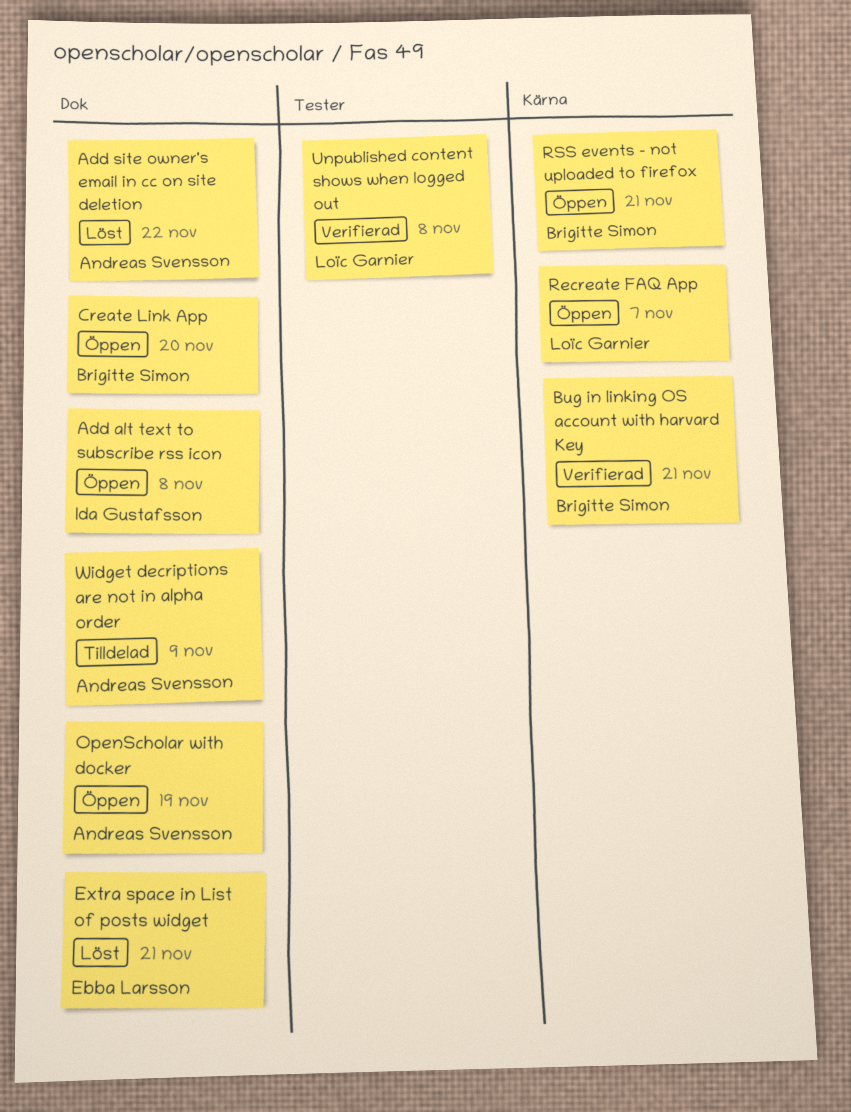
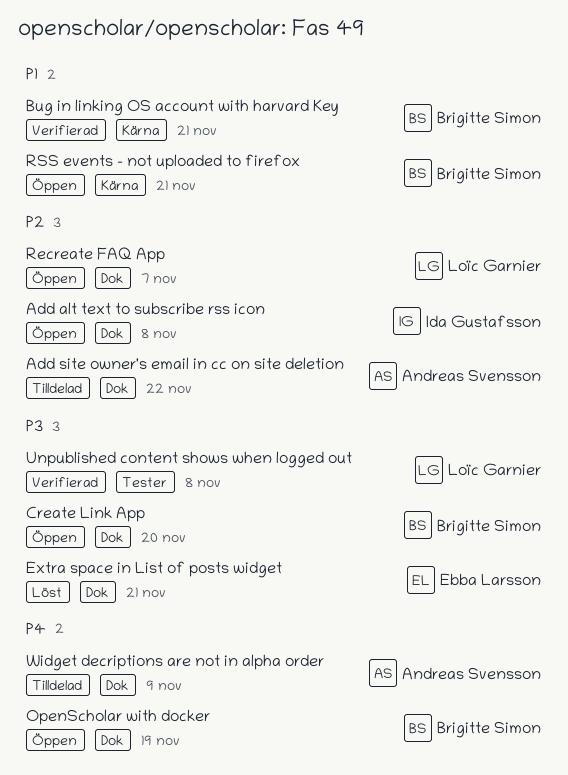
Add site owner's email in cc on site deletion, status: Löst -> Tilldelad
OpenScholar with docker, owner: Andreas Svensson -> Brigitte Simon
Recreate FAQ App, label: Kärna -> Dok

